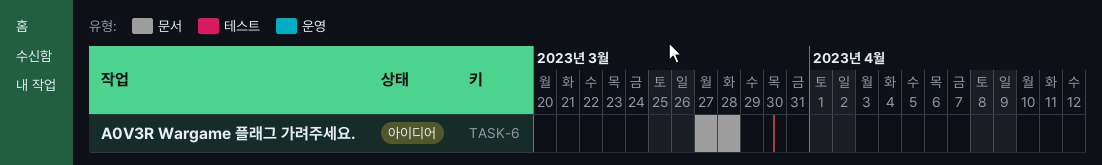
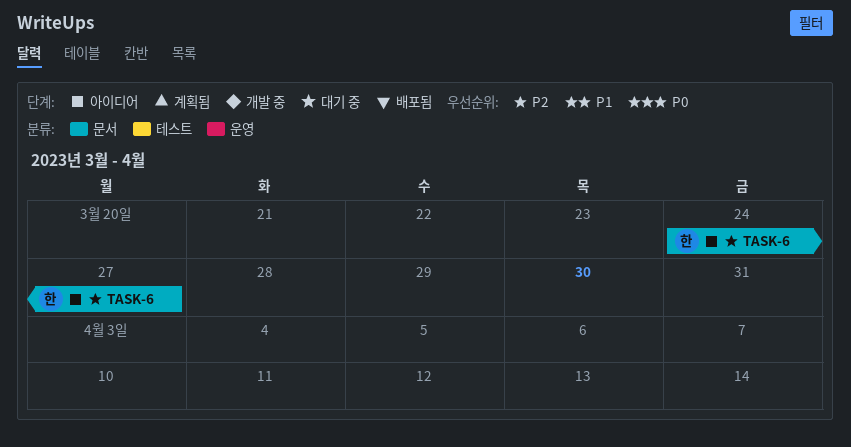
TASK-6, start: Mar 27 -> Mar 24
TASK-6, due: Mar 28 -> Mar 27

